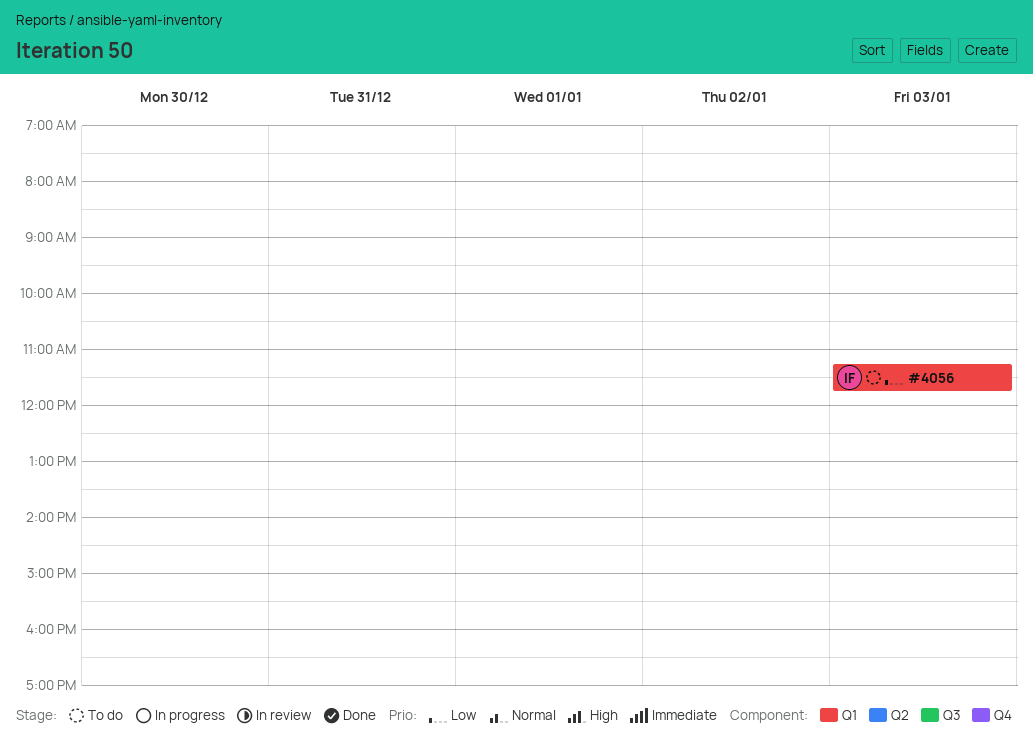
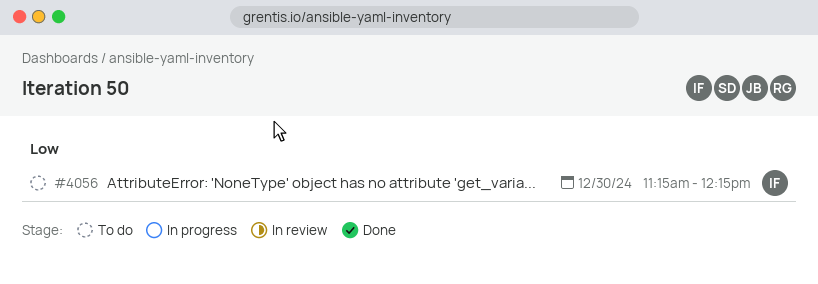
#4056, day: Jan 3 -> Dec 30
#4056, ends: 11:45 -> 12:15

